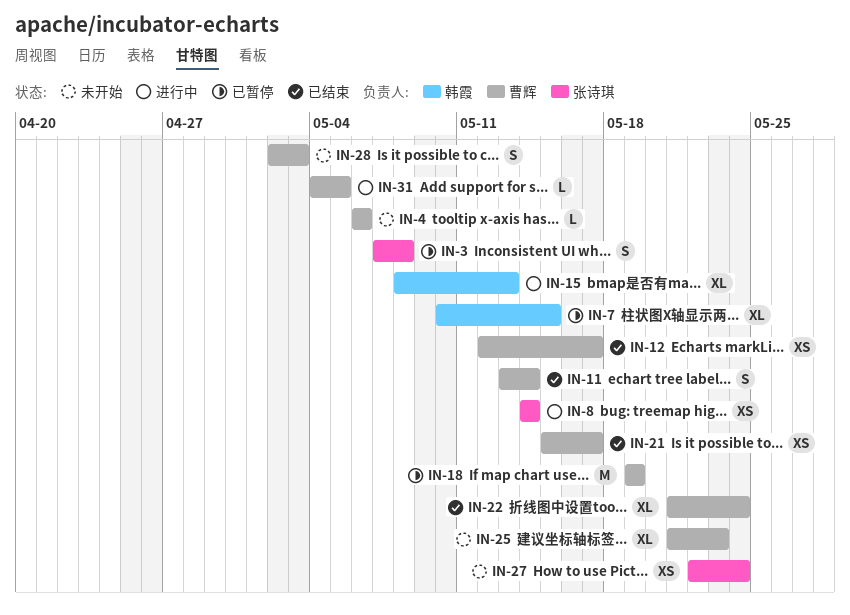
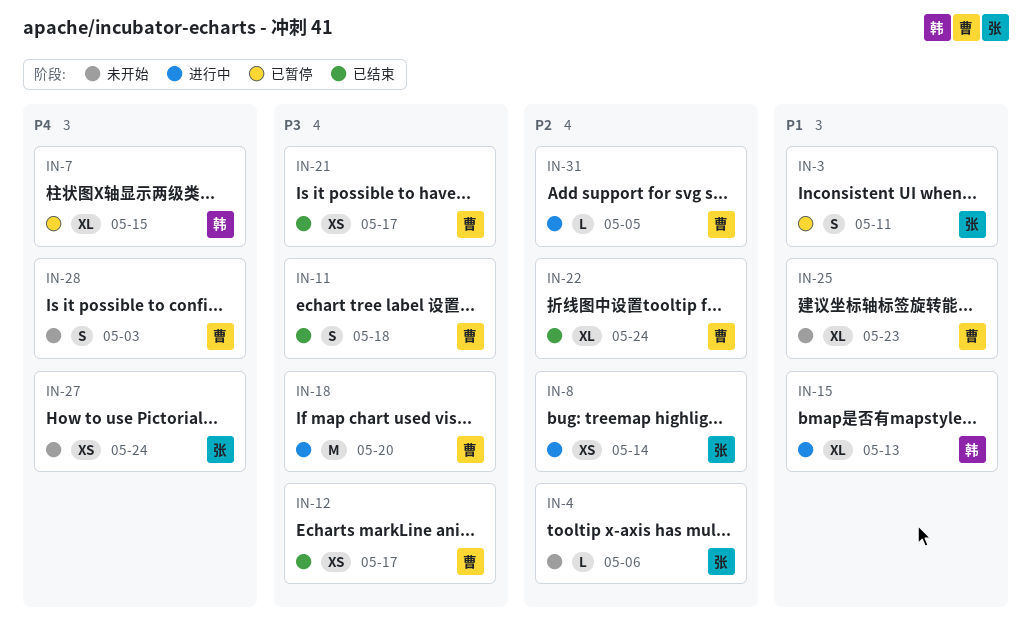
IN-3, due: May 8 -> May 11
IN-4, owner: 曹辉 -> 张诗琪
IN-11, due: May 14 -> May 18
IN-18, status: 已暂停 -> 进行中
IN-18, due: May 19 -> May 20

